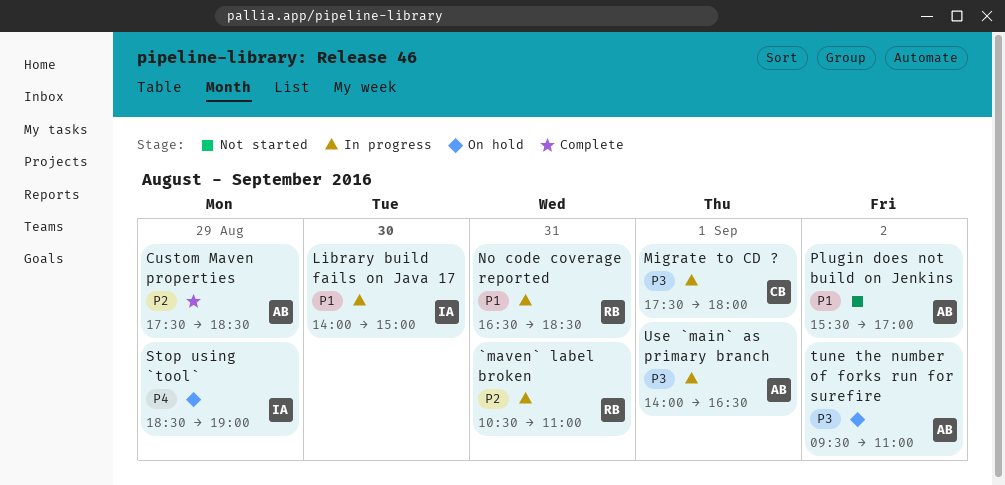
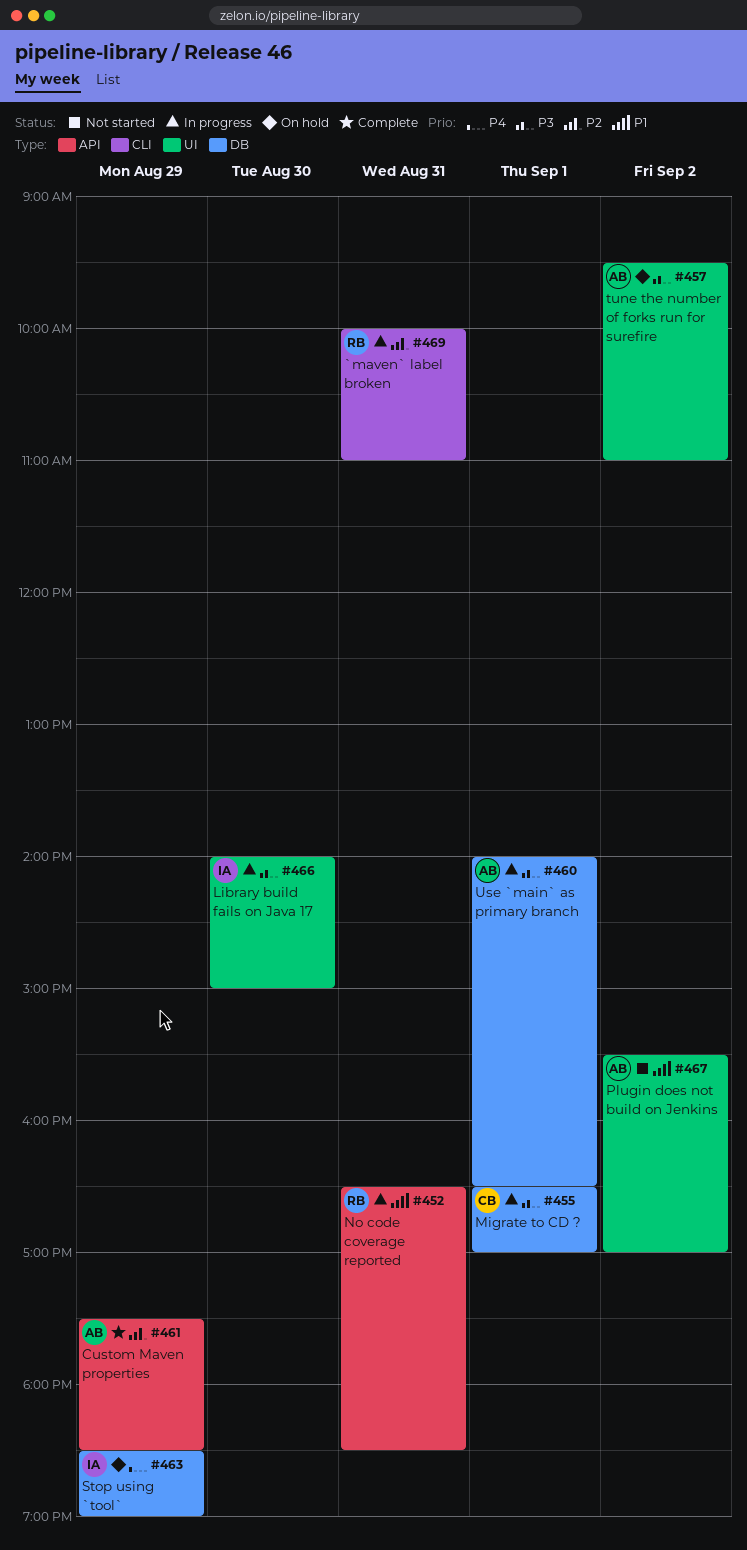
`maven` label broken, begins: 10:30 -> 10:00
Library build fails on Java 17, priority: P1 -> P3
Migrate to CD ?, begins: 17:30 -> 16:30
Migrate to CD ?, ends: 18:00 -> 17:00

